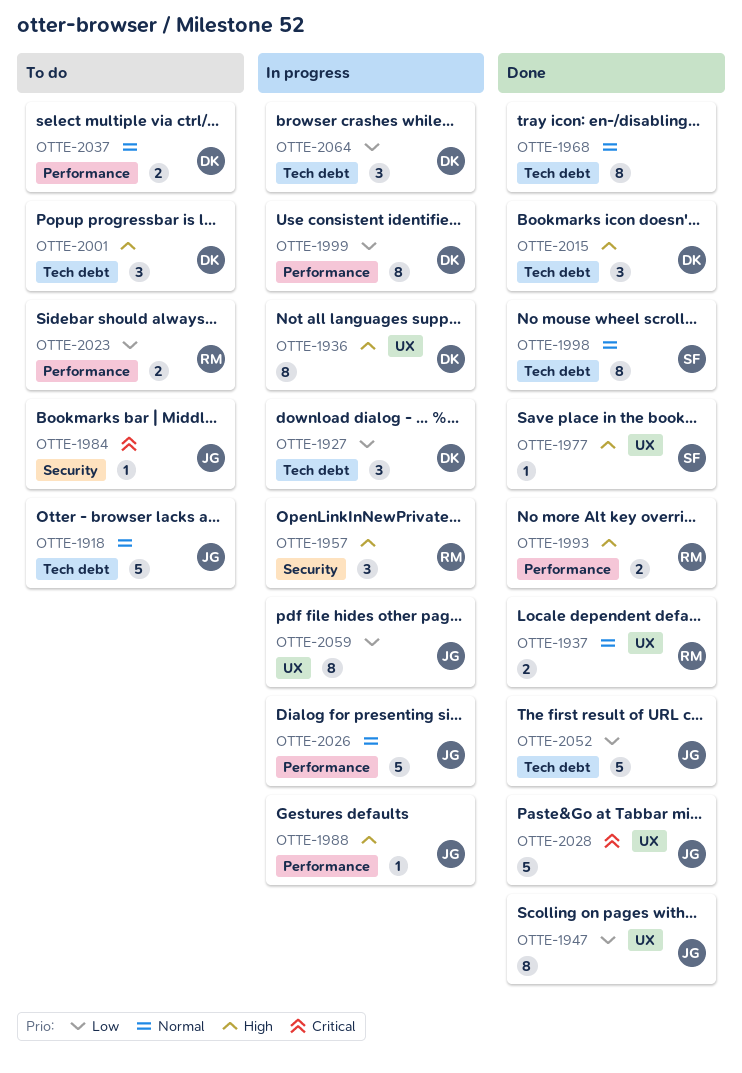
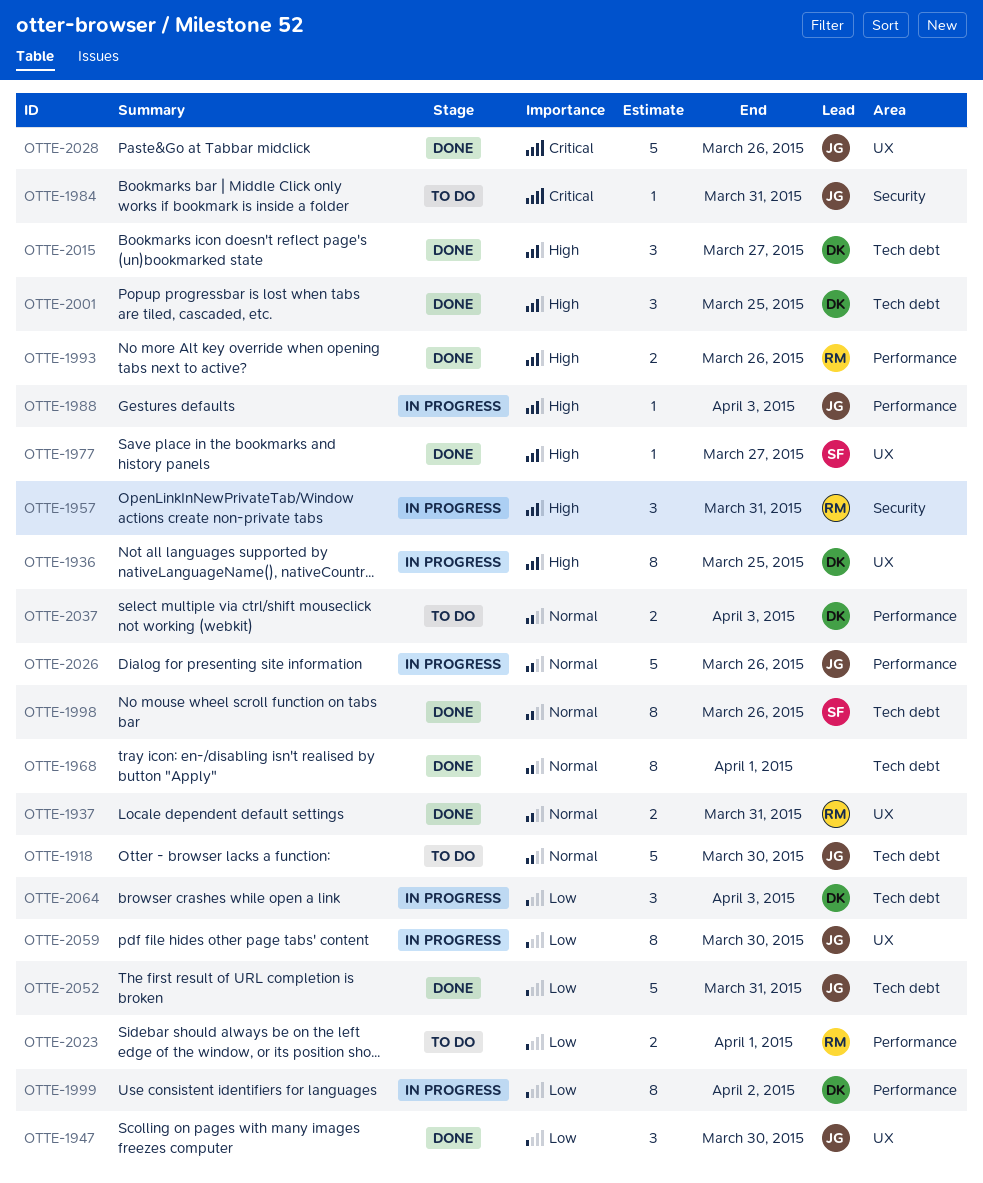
OTTE-1927: present -> none
OTTE-1947, estimate: 8 -> 3
OTTE-2001, status: To do -> Done

